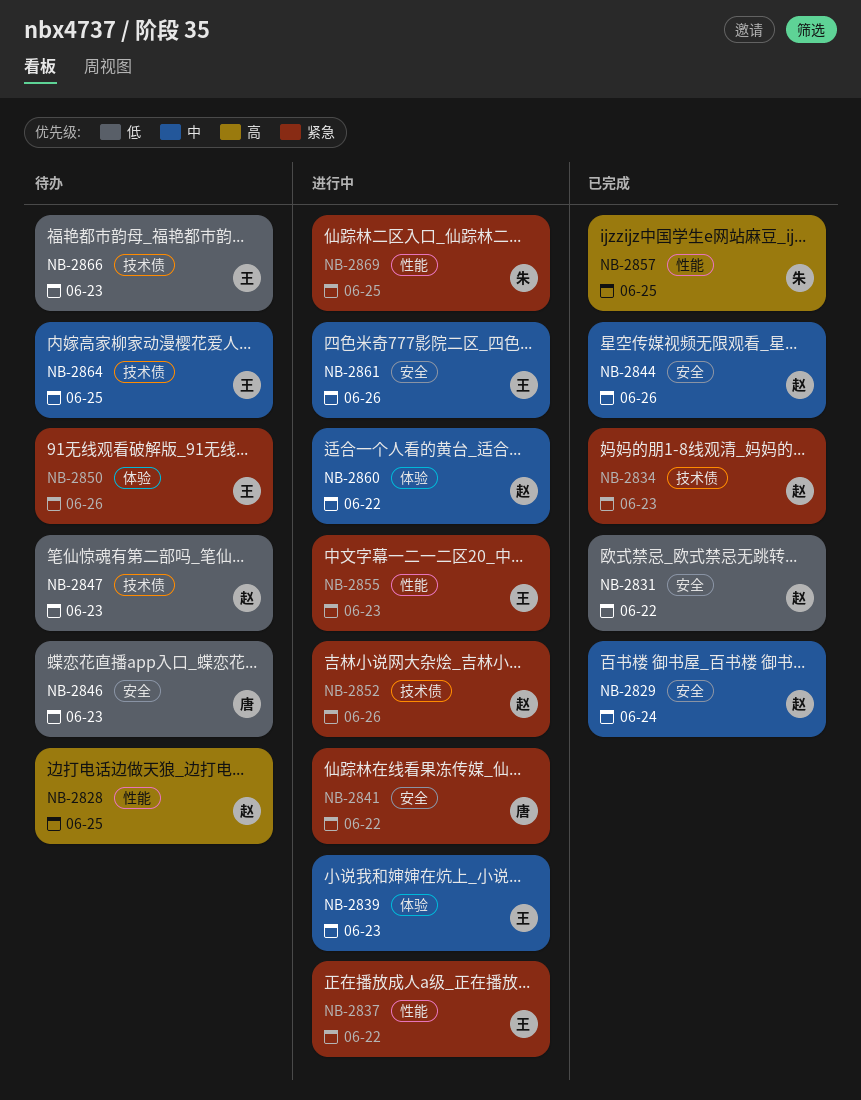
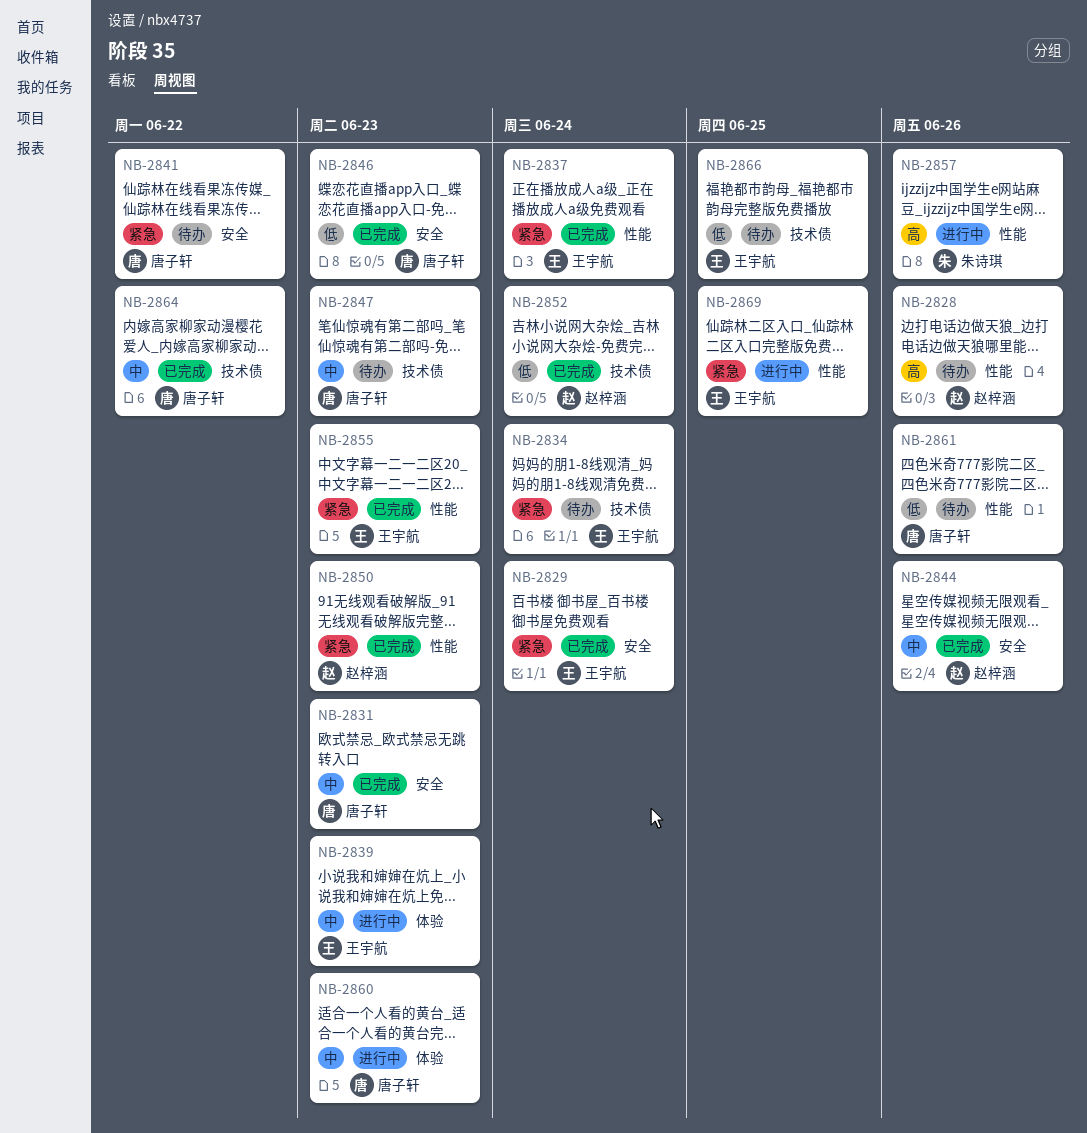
NB-2828, due: Jun 25 -> Jun 26
NB-2829, owner: 赵梓涵 -> 王宇航
NB-2829, priority: 中 -> 紧急
NB-2831, owner: 赵梓涵 -> 唐子轩
NB-2831, priority: 低 -> 中
NB-2831, due: Jun 22 -> Jun 23
NB-2834, status: 已完成 -> 待办
NB-2834, owner: 赵梓涵 -> 王宇航
NB-2834, due: Jun 23 -> Jun 24
NB-2837, status: 进行中 -> 已完成
NB-2837, due: Jun 22 -> Jun 24
NB-2841, status: 进行中 -> 待办
NB-2846, status: 待办 -> 已完成
NB-2847, owner: 赵梓涵 -> 唐子轩
NB-2847, priority: 低 -> 中
NB-2850, status: 待办 -> 已完成
NB-2850, owner: 王宇航 -> 赵梓涵
NB-2850, label: 体验 -> 性能
NB-2850, due: Jun 26 -> Jun 23
NB-2852, status: 进行中 -> 已完成
NB-2852, priority: 紧急 -> 低
NB-2852, due: Jun 26 -> Jun 24
NB-2855, status: 进行中 -> 已完成
NB-2857, status: 已完成 -> 进行中
NB-2857, due: Jun 25 -> Jun 26
NB-2860, owner: 赵梓涵 -> 唐子轩
NB-2860, due: Jun 22 -> Jun 23
NB-2861, status: 进行中 -> 待办
NB-2861, owner: 王宇航 -> 唐子轩
NB-2861, priority: 中 -> 低
NB-2861, label: 安全 -> 性能
NB-2864, status: 待办 -> 已完成
NB-2864, owner: 王宇航 -> 唐子轩
NB-2864, due: Jun 25 -> Jun 22
NB-2866, due: Jun 23 -> Jun 25
NB-2869, owner: 朱诗琪 -> 王宇航

